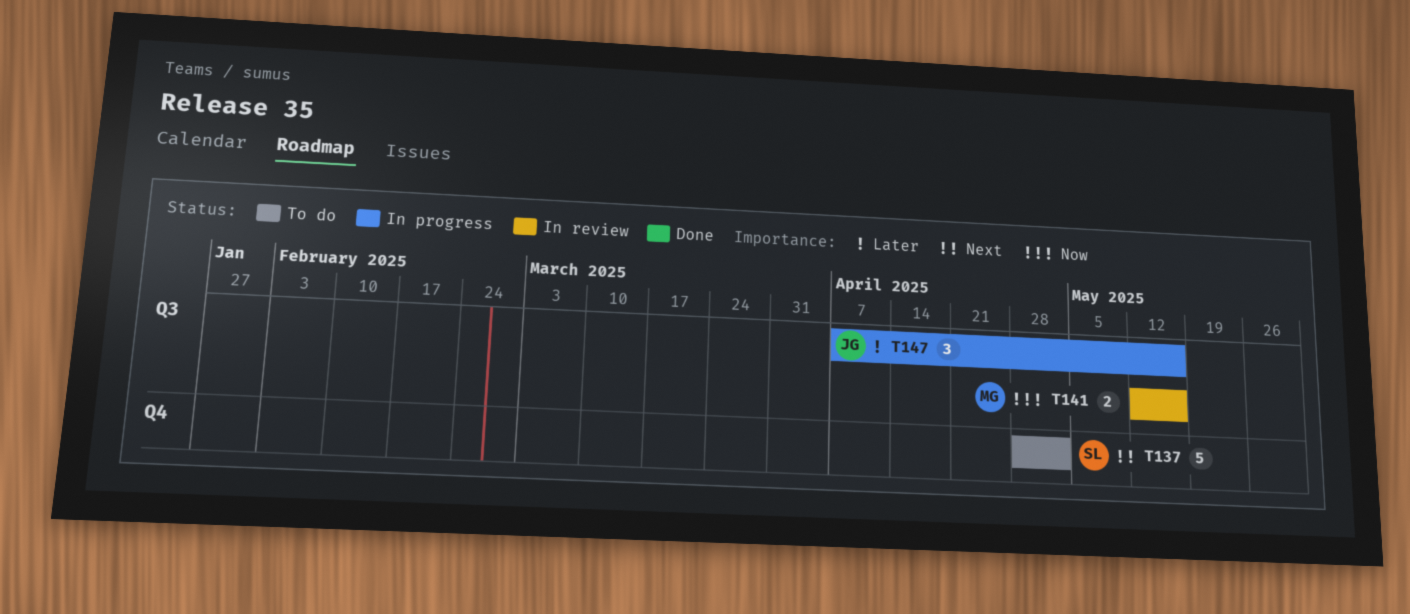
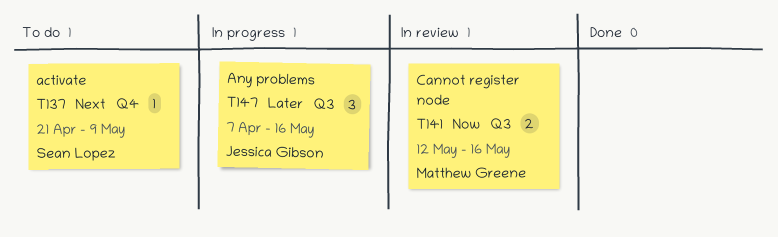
T137, estimate: 5 -> 1
T137, start: Apr 28 -> Apr 21
T137, due: May 2 -> May 9

